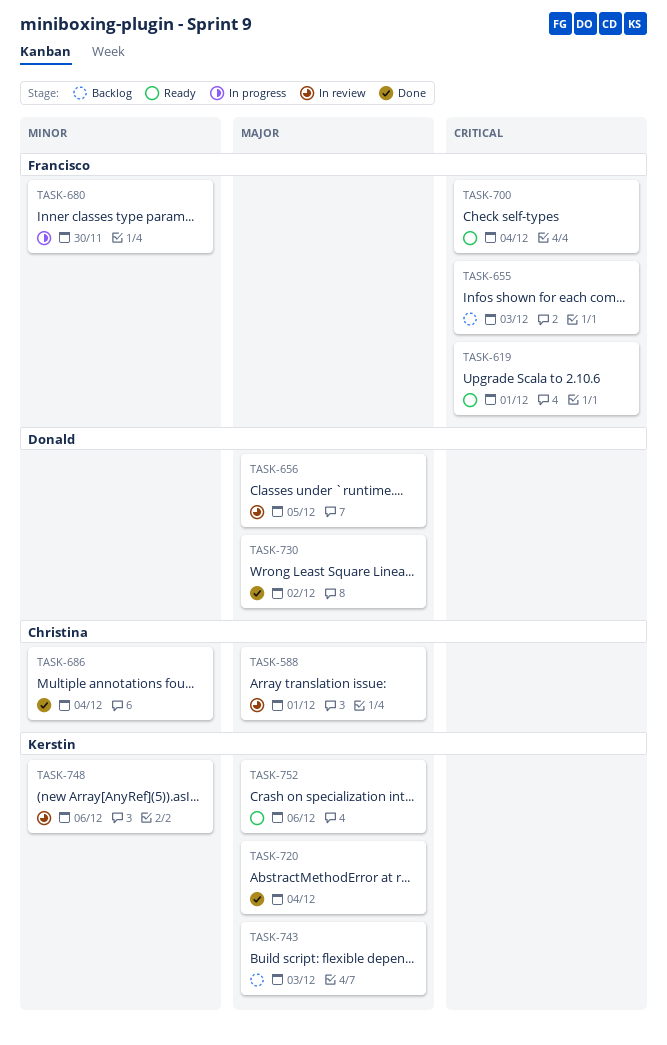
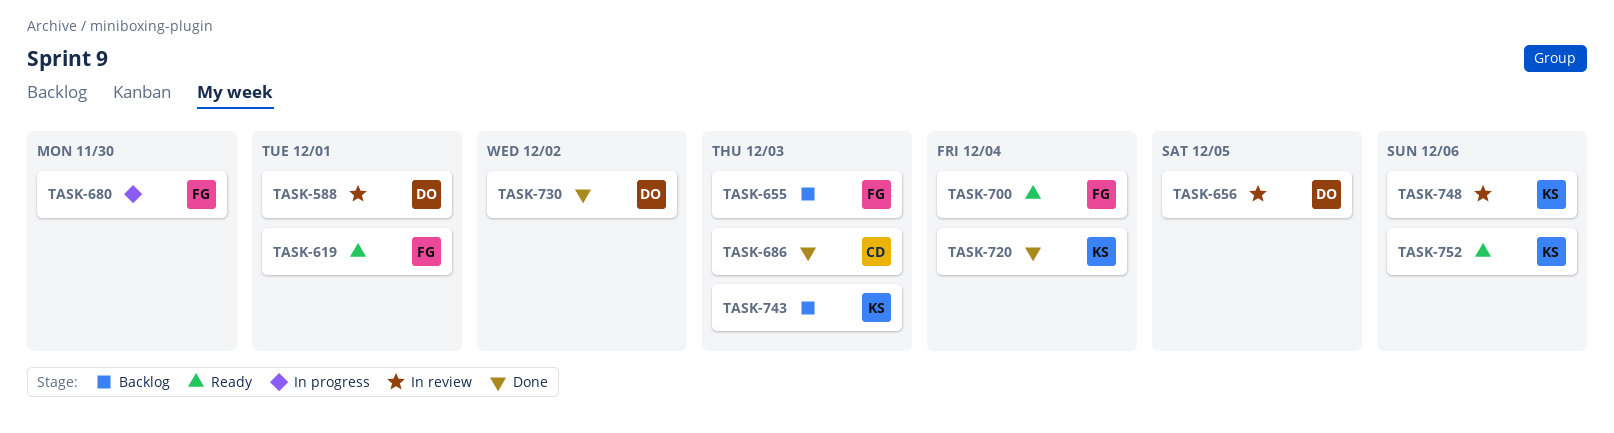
TASK-588, owner: Christina -> Donald
TASK-686, due: Dec 4 -> Dec 3

